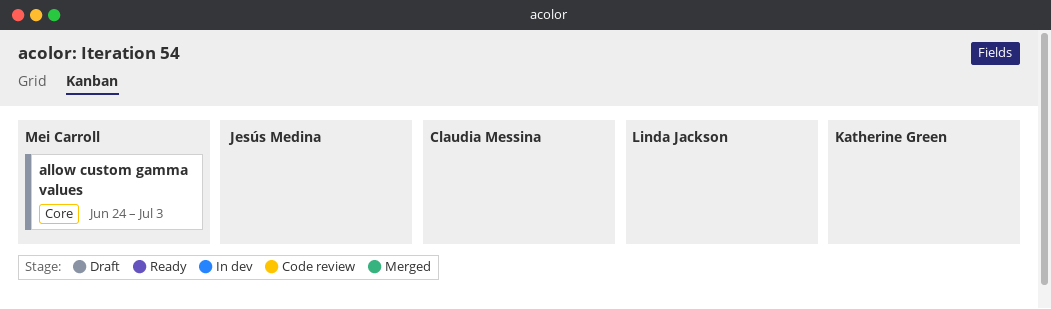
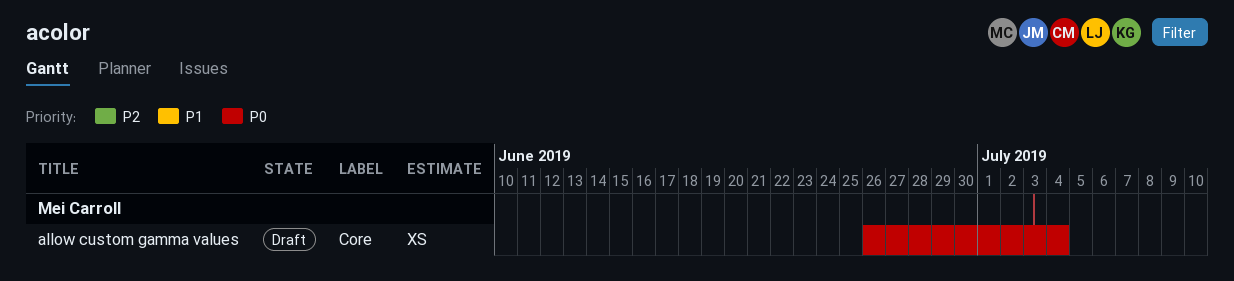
allow custom gamma values, start: Jun 24 -> Jun 26
allow custom gamma values, due: Jul 3 -> Jul 4

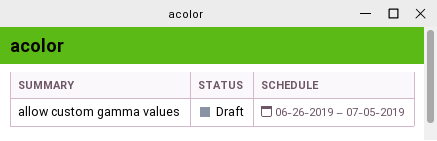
allow custom gamma values, due: Jul 4 -> Jul 5

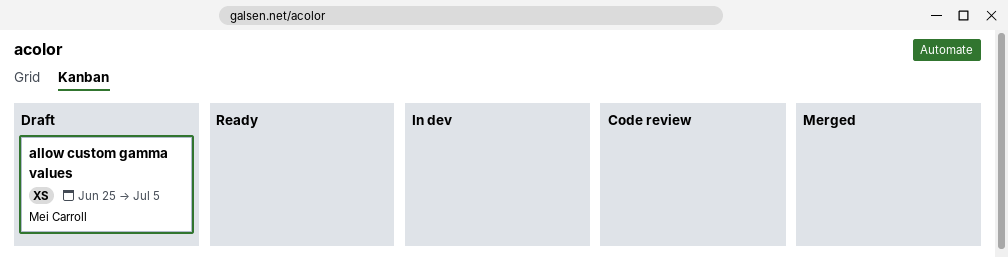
allow custom gamma values, start: Jun 26 -> Jun 25

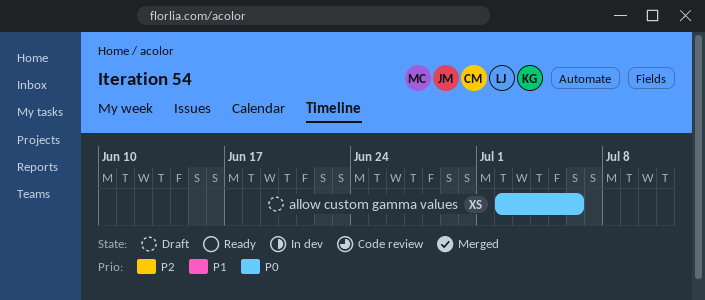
allow custom gamma values, start: Jun 25 -> Jul 2
allow custom gamma values, due: Jul 5 -> Jul 6

